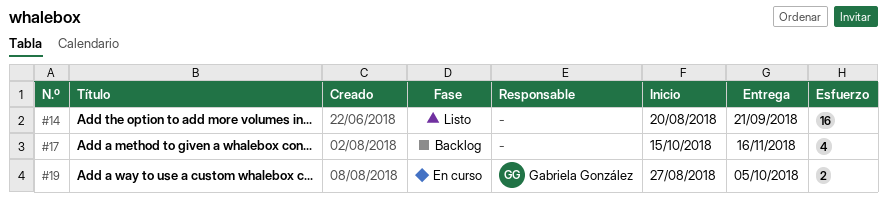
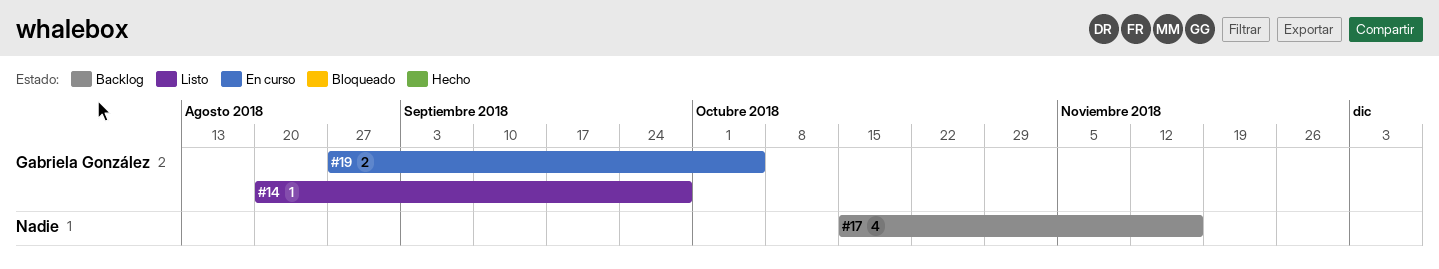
#14, owner: none -> Gabriela González
#14, estimate: 16 -> 1
#14, due: Sep 21 -> Sep 28

